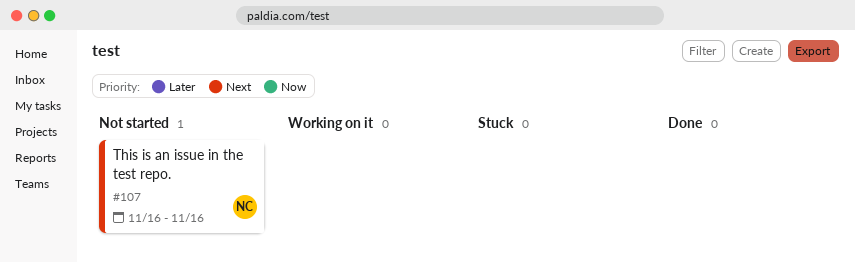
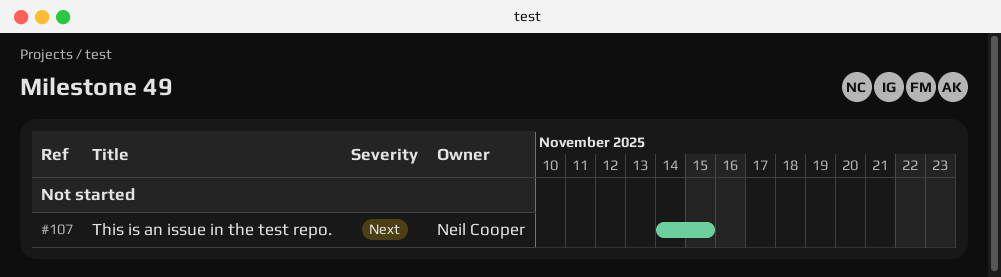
#107, start: Nov 16 -> Nov 14
#107, due: Nov 16 -> Nov 15

